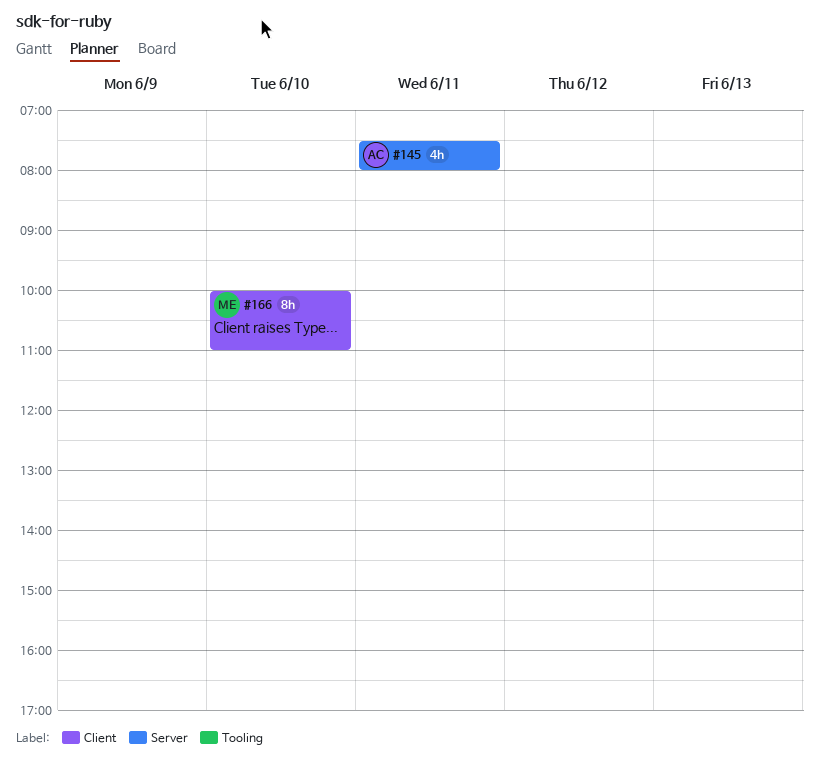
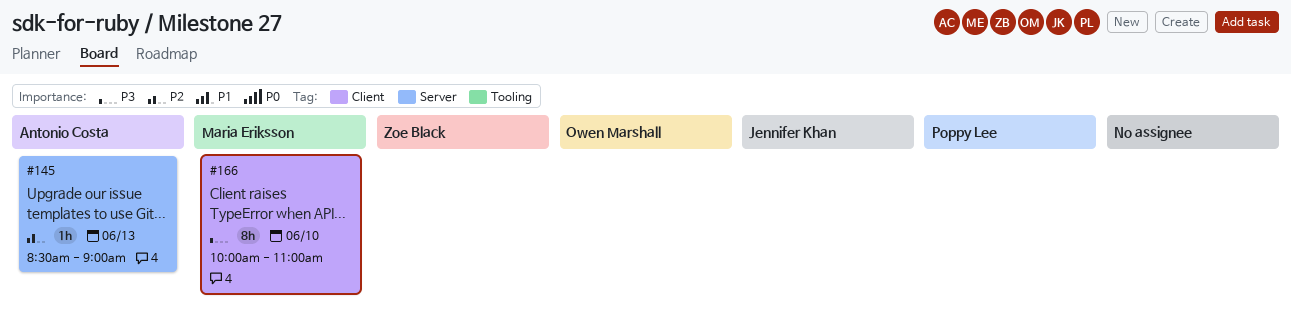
#145, estimate: 4h -> 1h
#145, day: Jun 11 -> Jun 13
#145, begins: 07:30 -> 08:30
#145, ends: 08:00 -> 09:00

